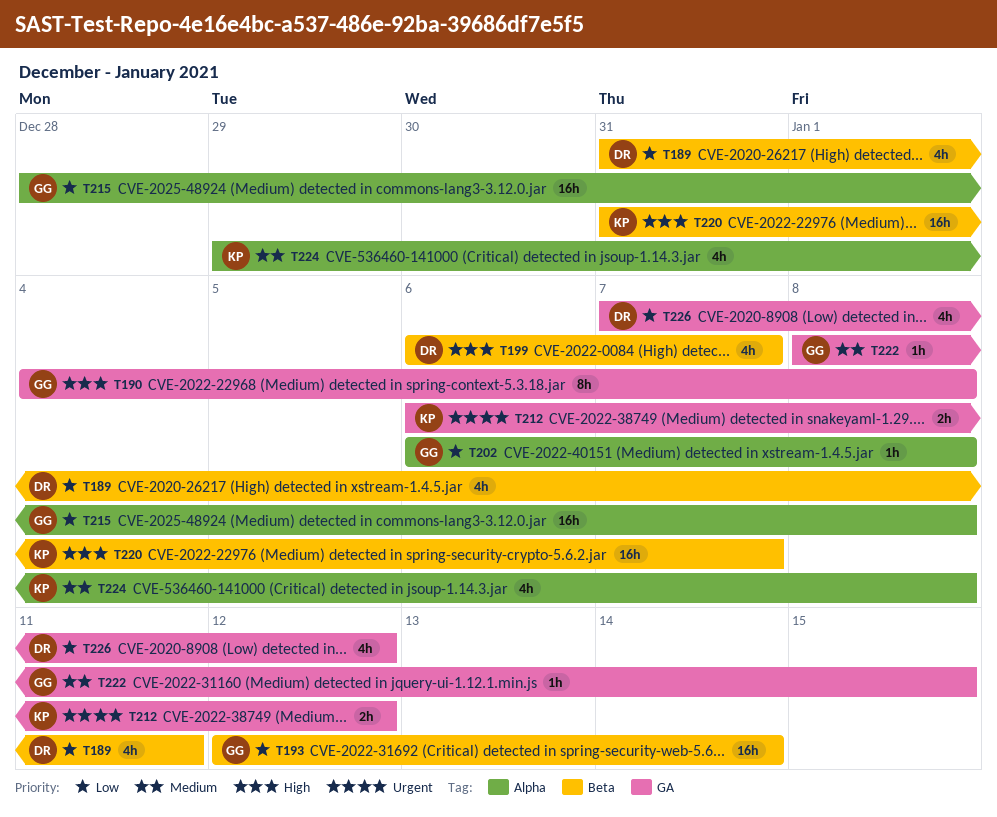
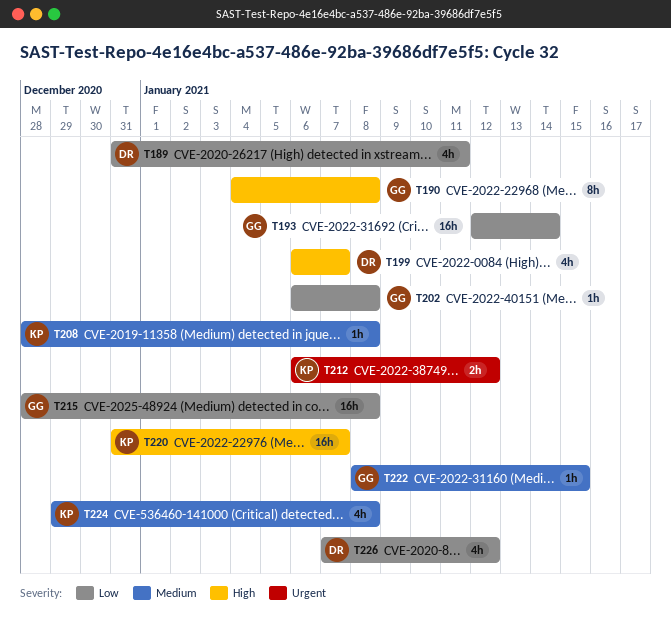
T208: none -> present

